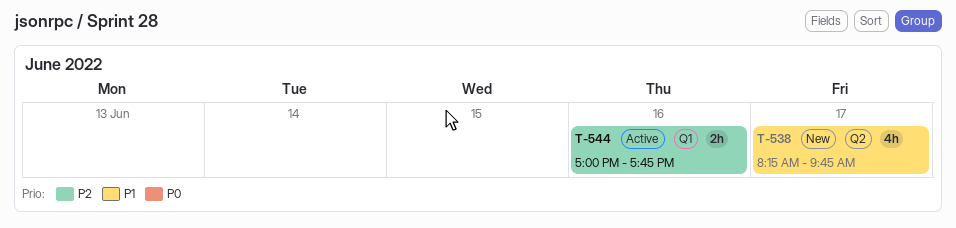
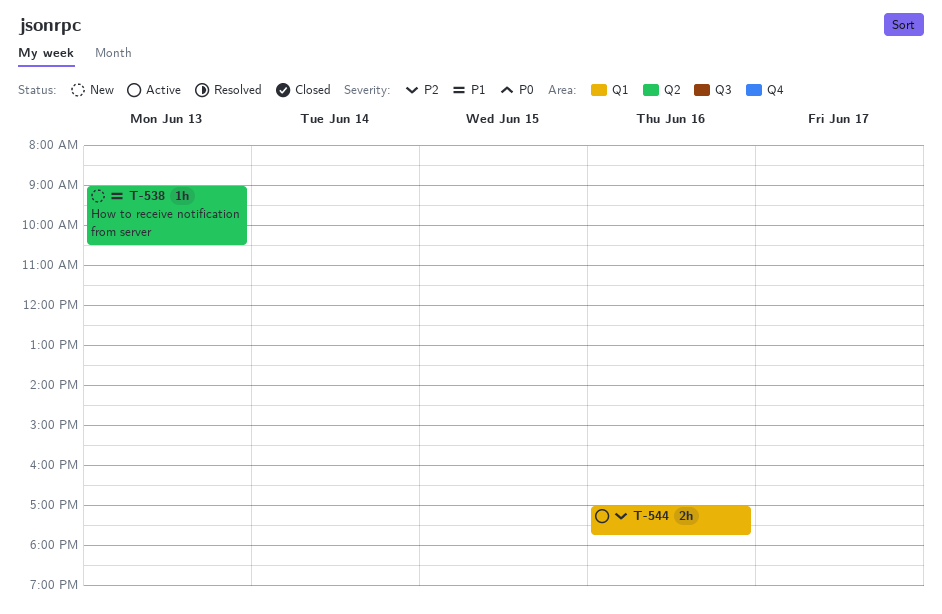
T-538, estimate: 4h -> 1h
T-538, day: Jun 17 -> Jun 13
T-538, begins: 08:15 -> 09:00
T-538, ends: 09:45 -> 10:30

